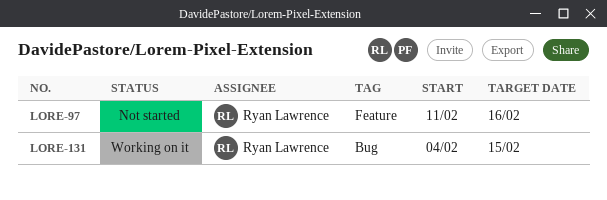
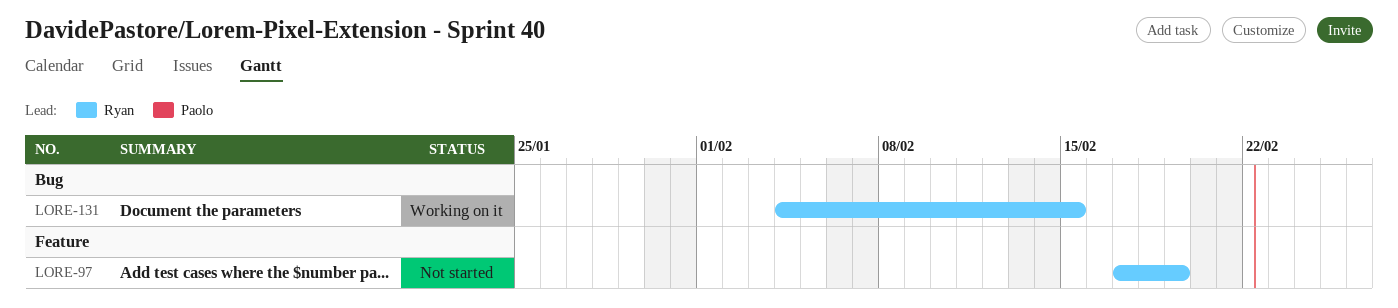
LORE-97, start: Feb 11 -> Feb 17
LORE-97, due: Feb 16 -> Feb 19

